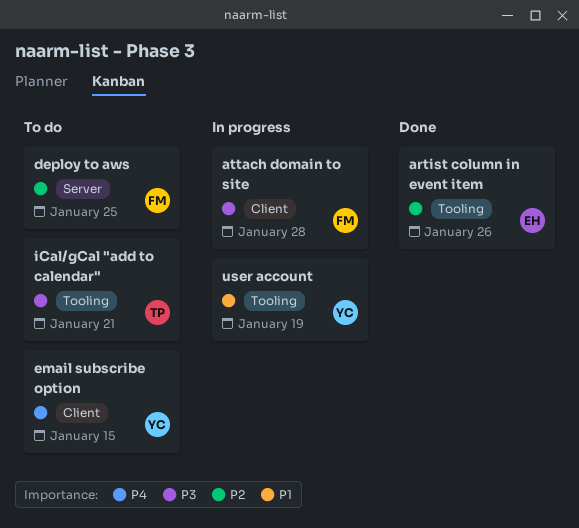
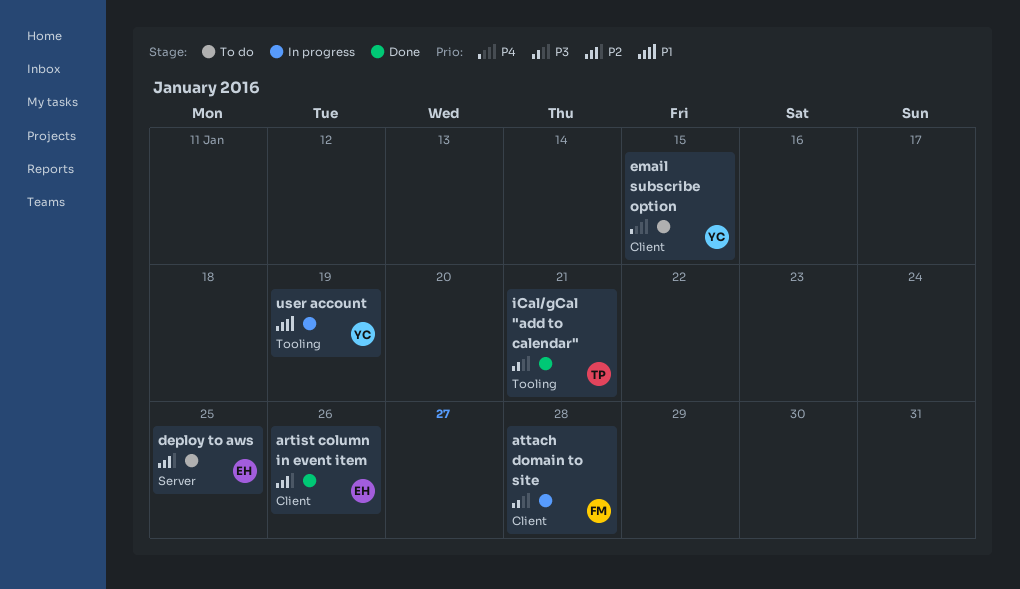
artist column in event item, label: Tooling -> Client
deploy to aws, owner: FM -> EH
iCal/gCal "add to calendar", status: To do -> Done

